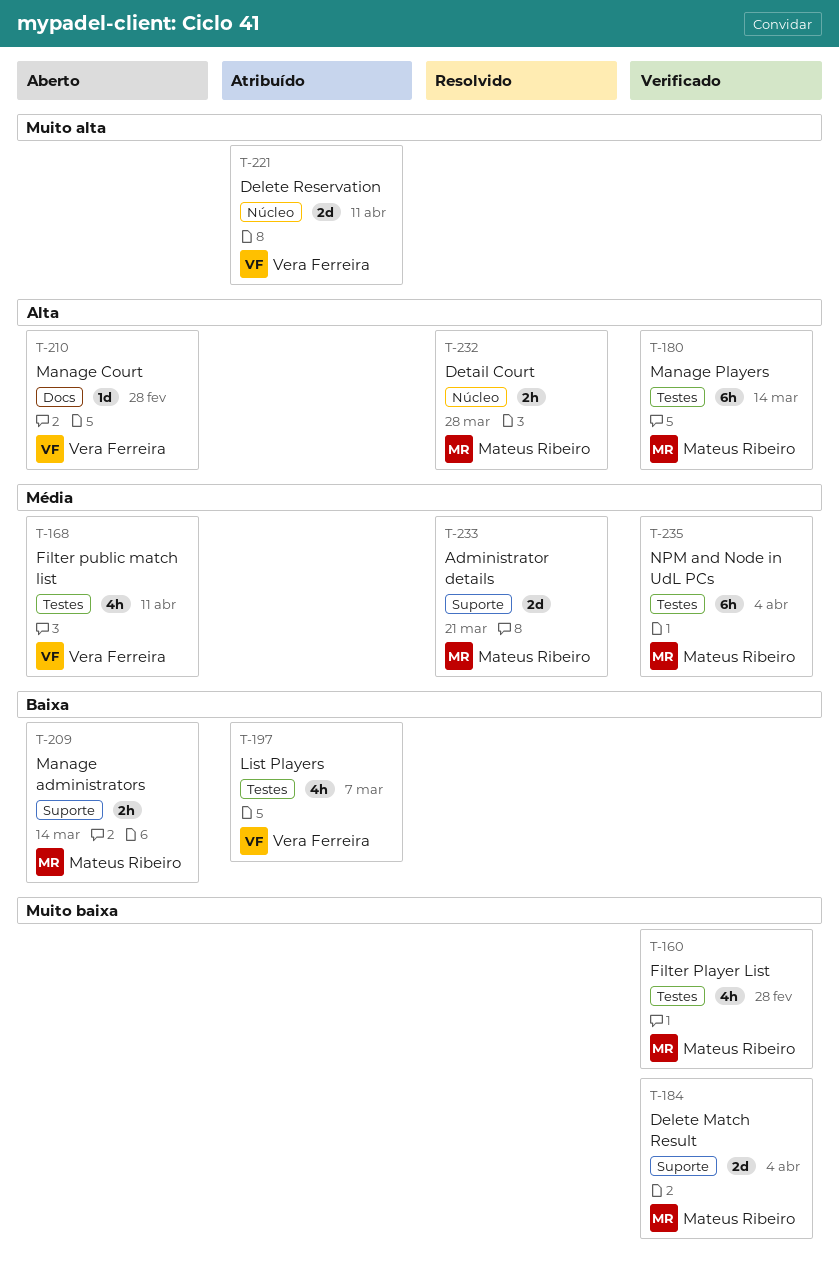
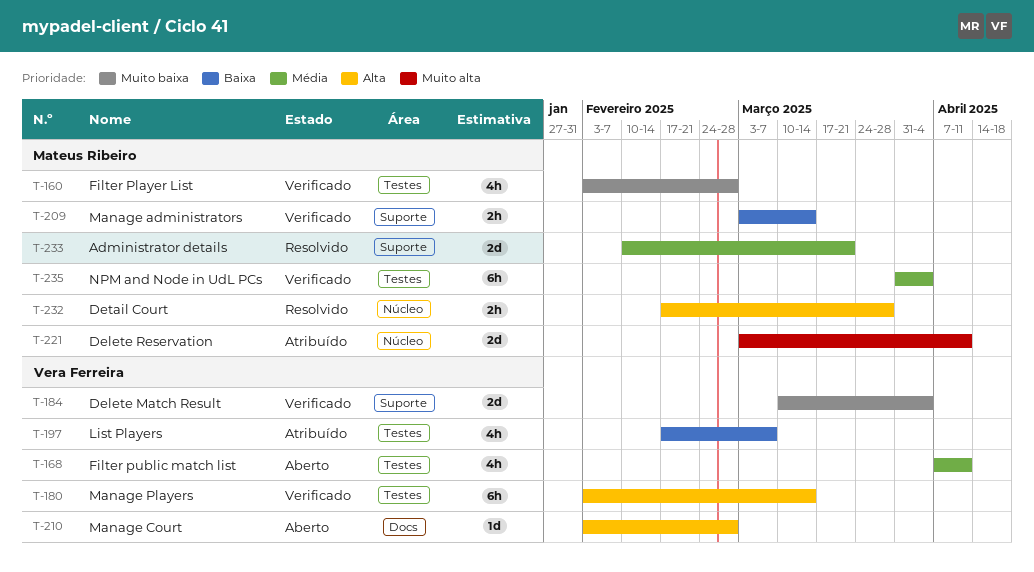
T-180, owner: Mateus Ribeiro -> Vera Ferreira
T-184, owner: Mateus Ribeiro -> Vera Ferreira
T-209, status: Aberto -> Verificado
T-221, owner: Vera Ferreira -> Mateus Ribeiro

